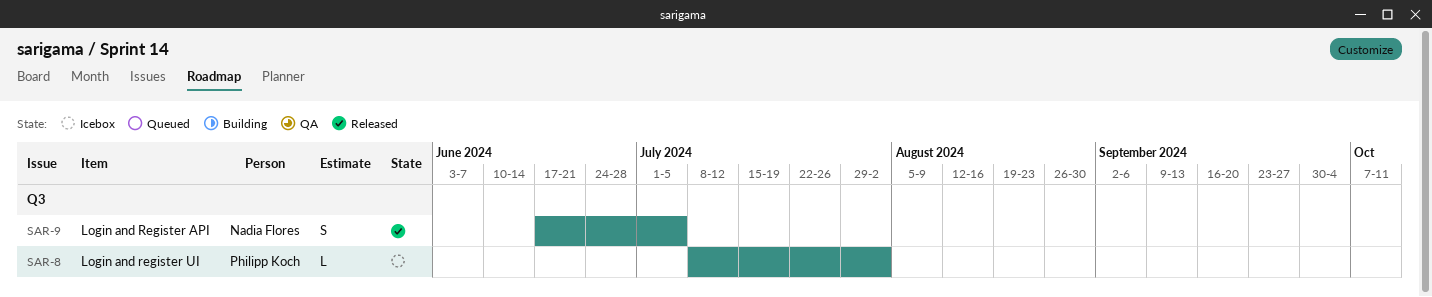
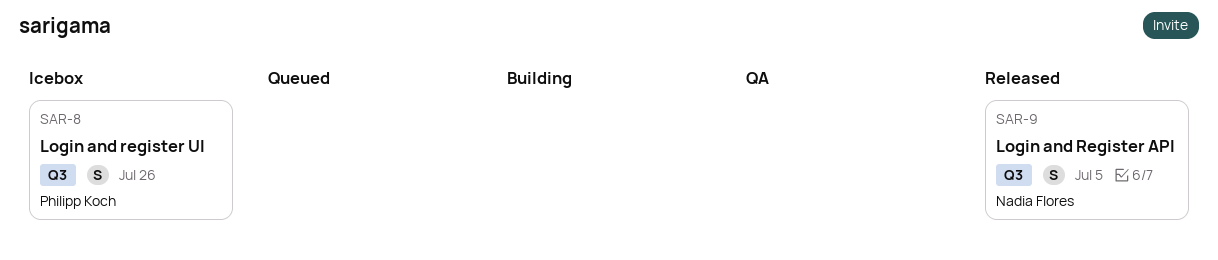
SAR-8, estimate: L -> S
SAR-8, due: Aug 2 -> Jul 26

